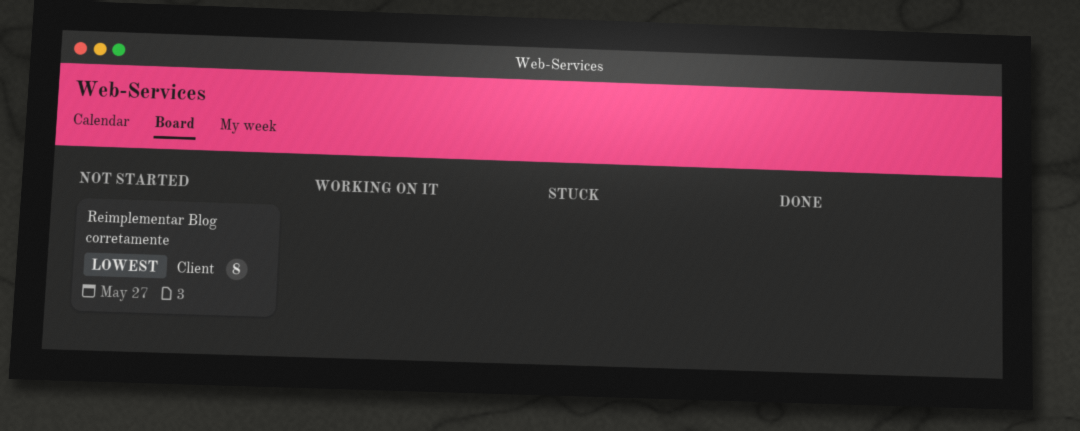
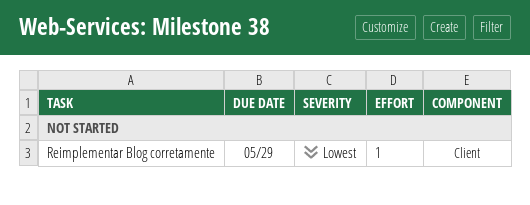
Reimplementar Blog corretamente, estimate: 8 -> 1
Reimplementar Blog corretamente, due: May 27 -> May 29

